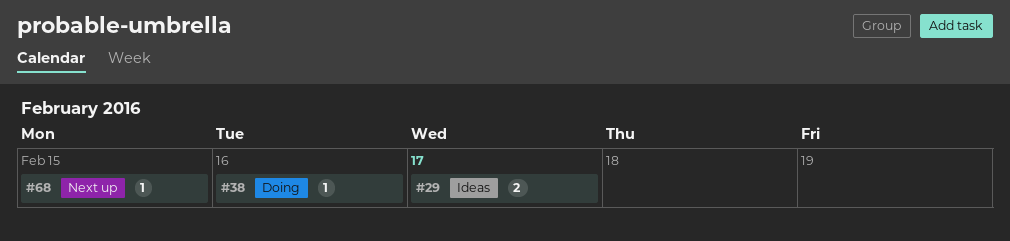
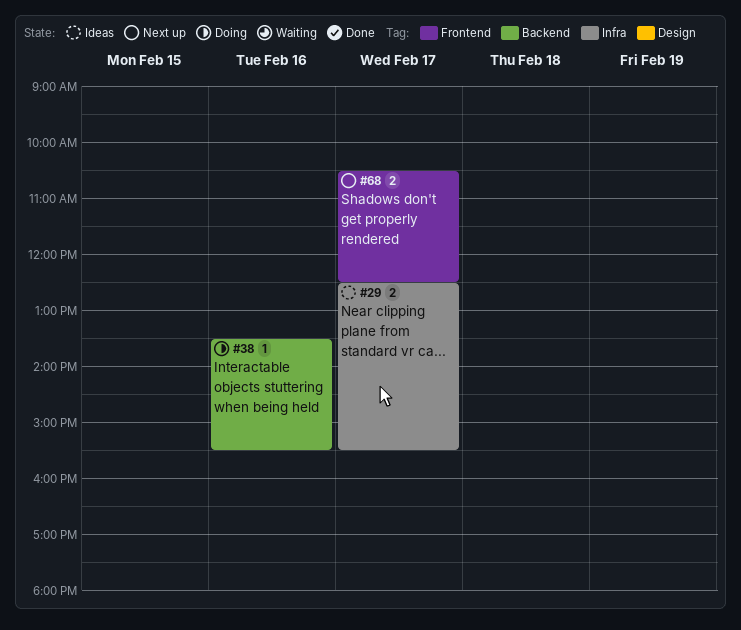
#68, estimate: 1 -> 2
#68, day: Feb 15 -> Feb 17

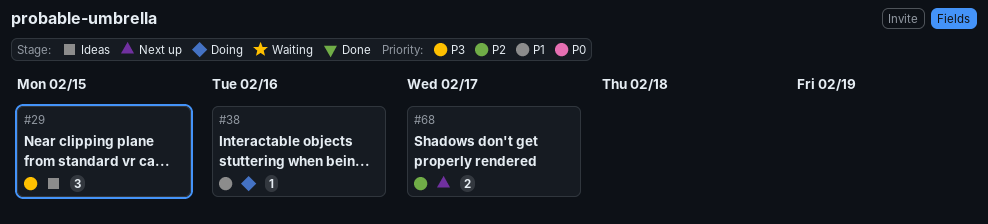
#29, estimate: 2 -> 3
#29, day: Feb 17 -> Feb 15

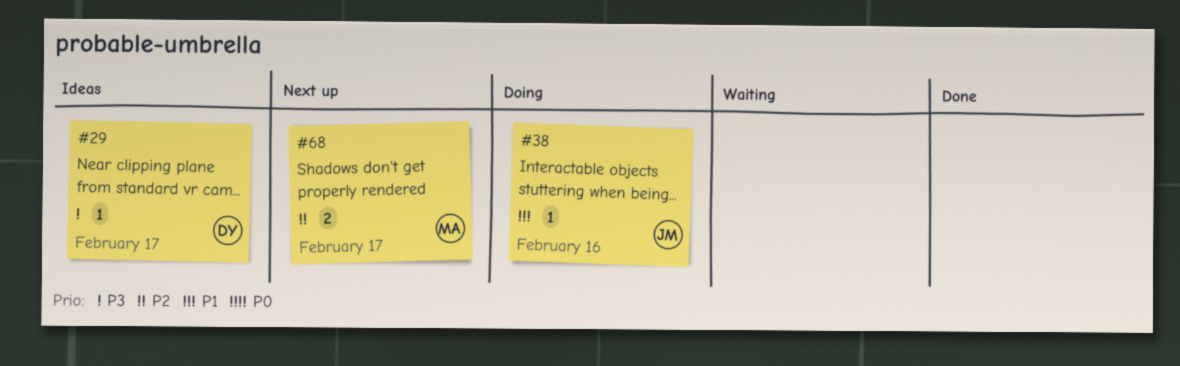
#29, estimate: 3 -> 1
#29, day: Feb 15 -> Feb 17

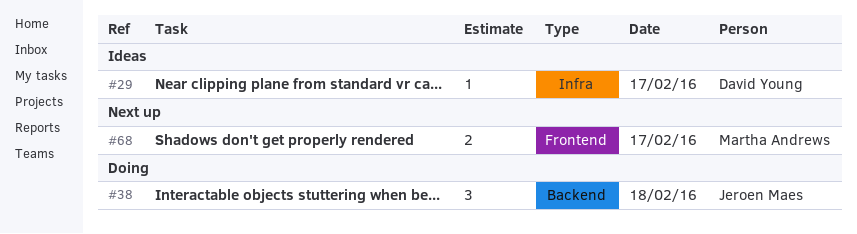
#38, estimate: 1 -> 3
#38, day: Feb 16 -> Feb 18

